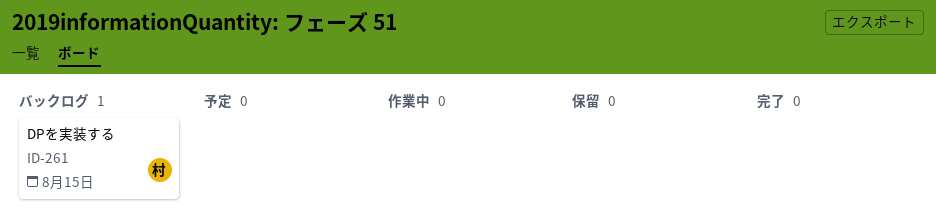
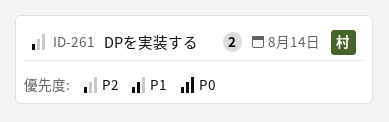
ID-261, due: Aug 15 -> Aug 14

